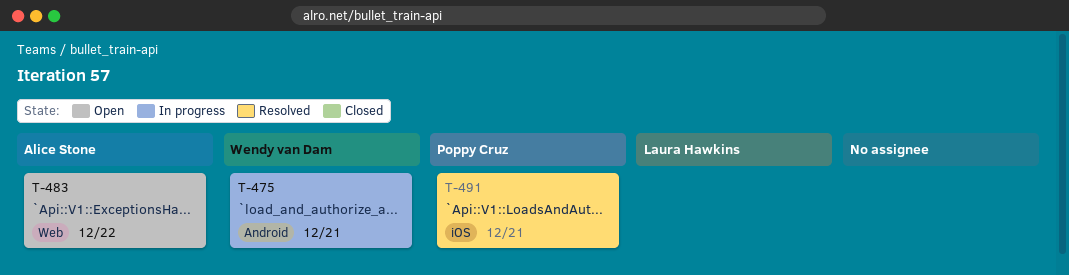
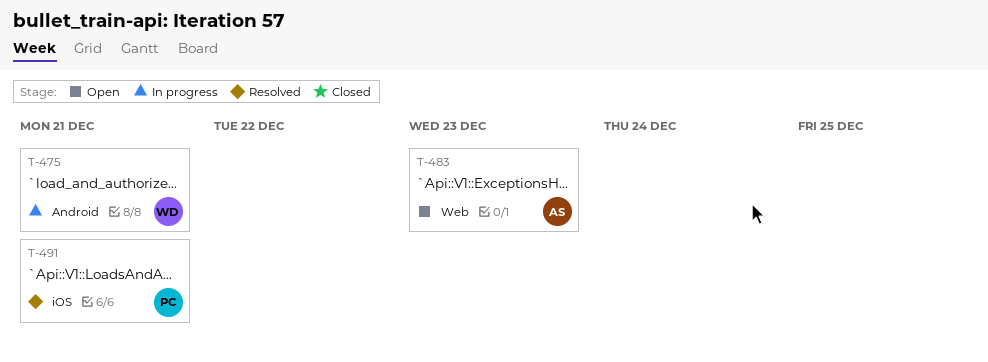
T-483, due: Dec 22 -> Dec 23

